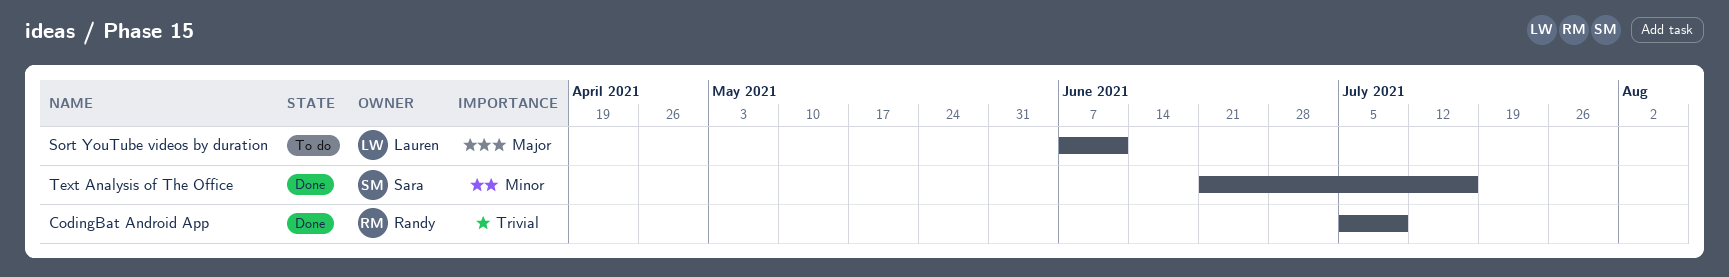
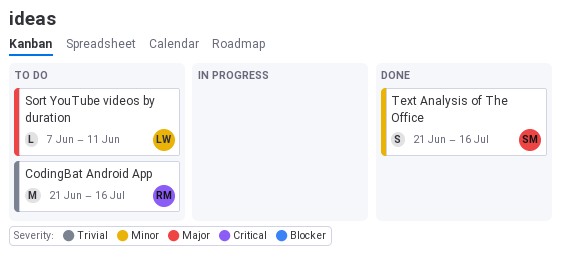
CodingBat Android App, status: Done -> To do
CodingBat Android App, start: Jul 5 -> Jun 21
CodingBat Android App, due: Jul 9 -> Jul 16

